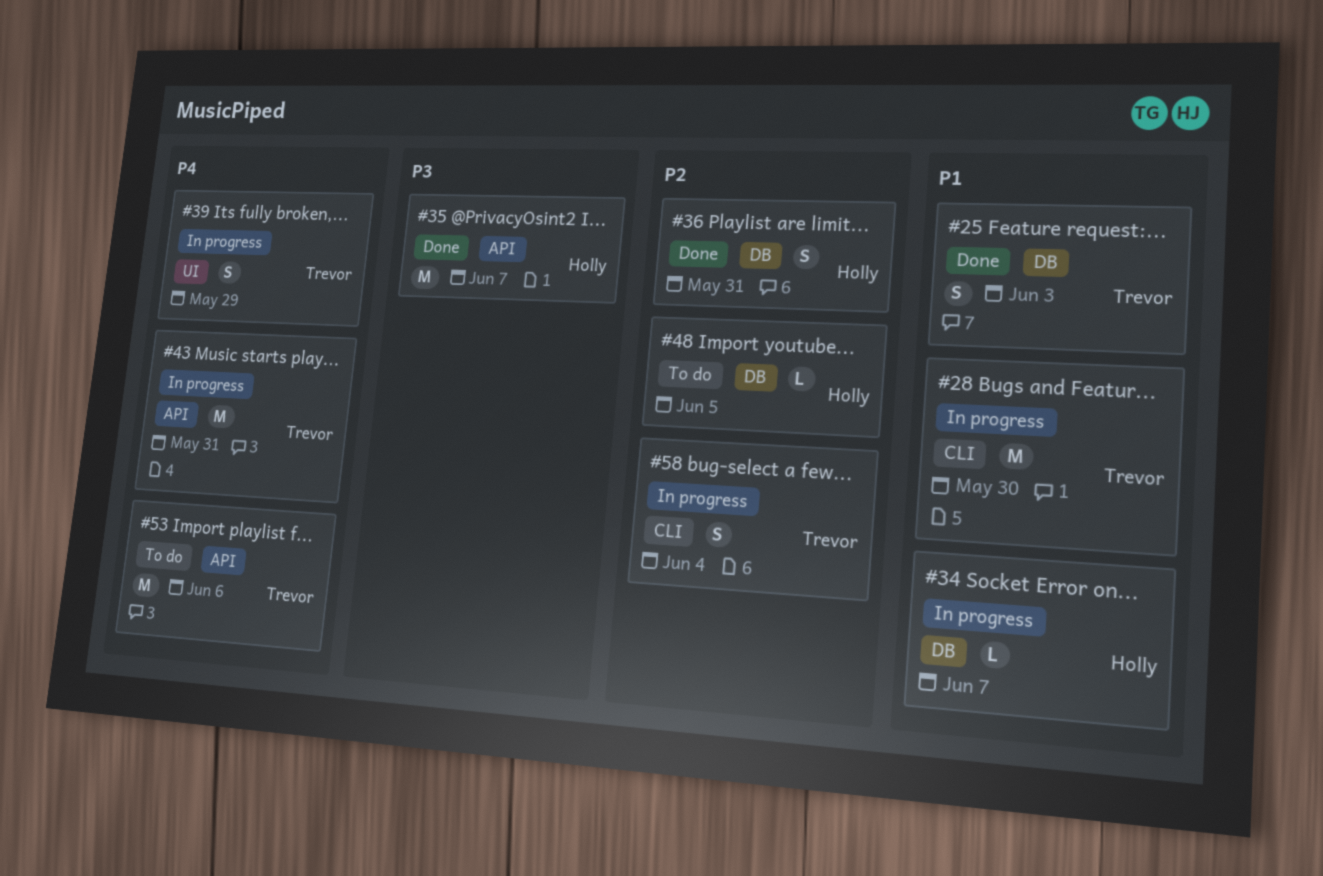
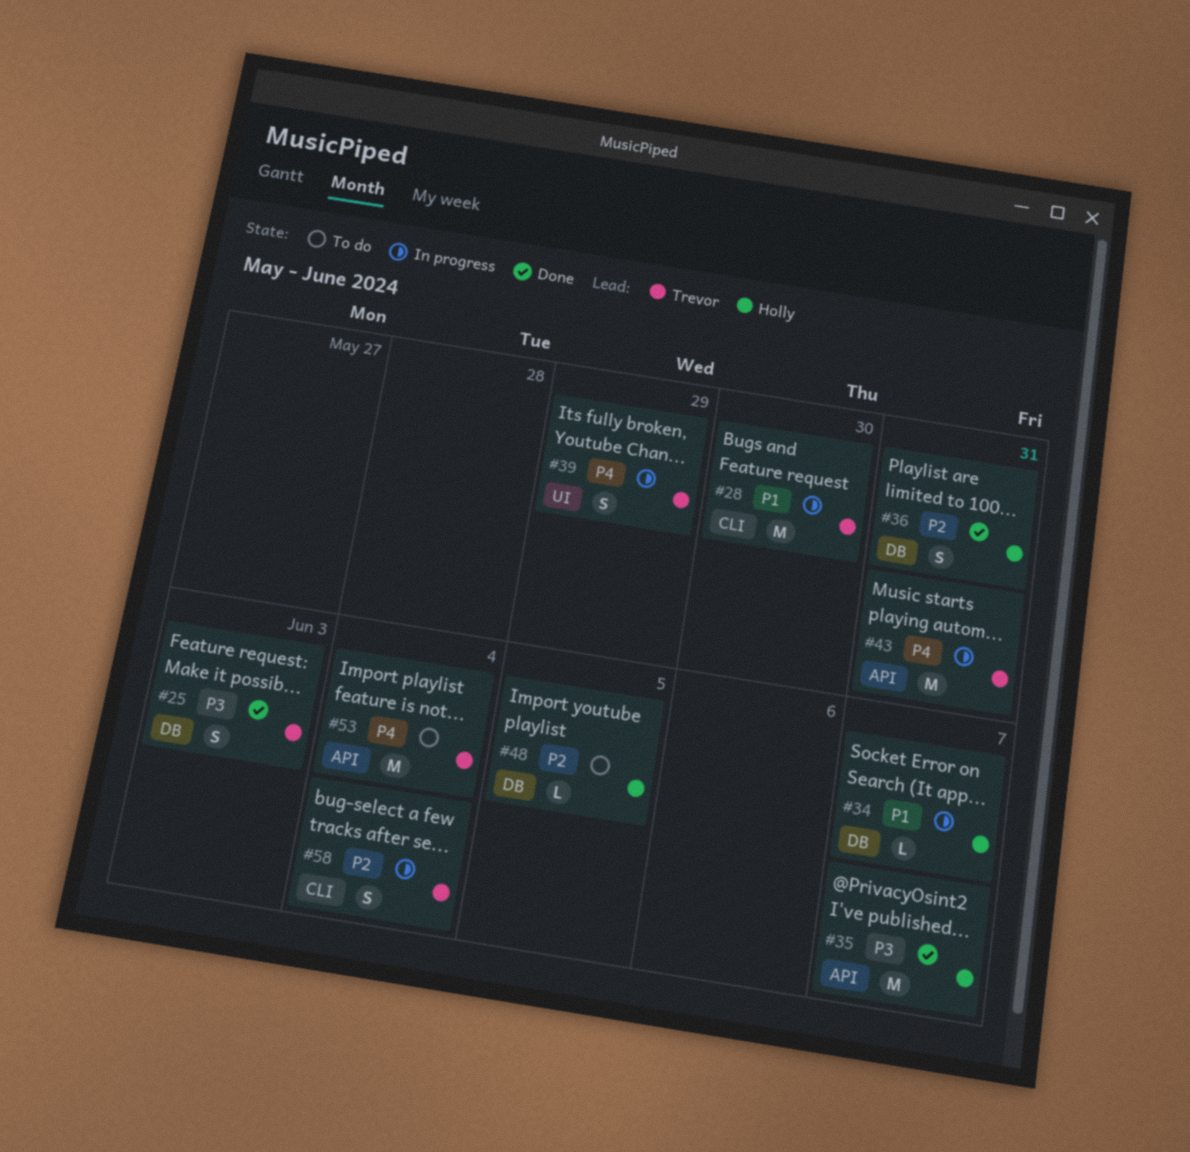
#25, priority: P1 -> P3
#53, due: Jun 6 -> Jun 4

